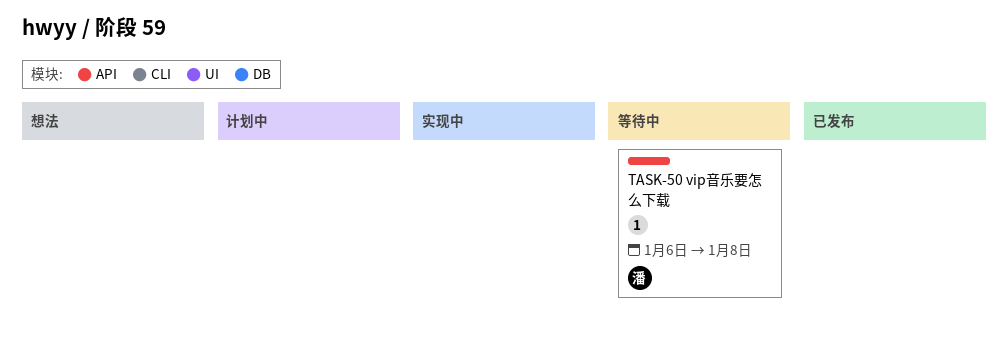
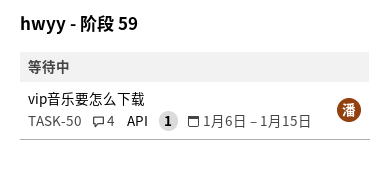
TASK-50, due: Jan 8 -> Jan 15

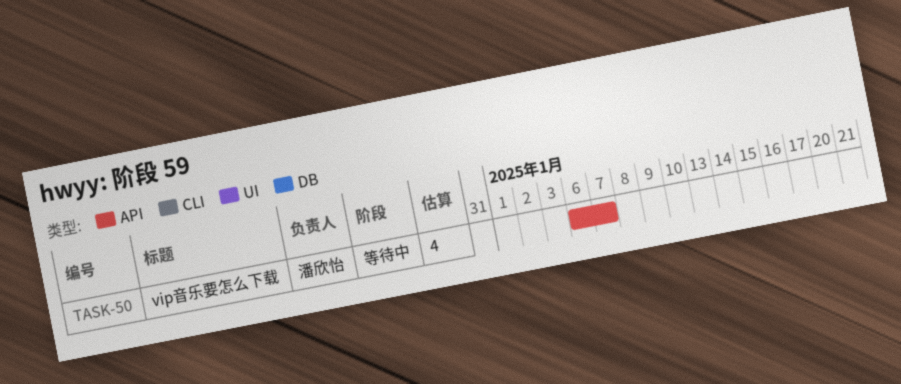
TASK-50, estimate: 1 -> 4
TASK-50, due: Jan 15 -> Jan 7

